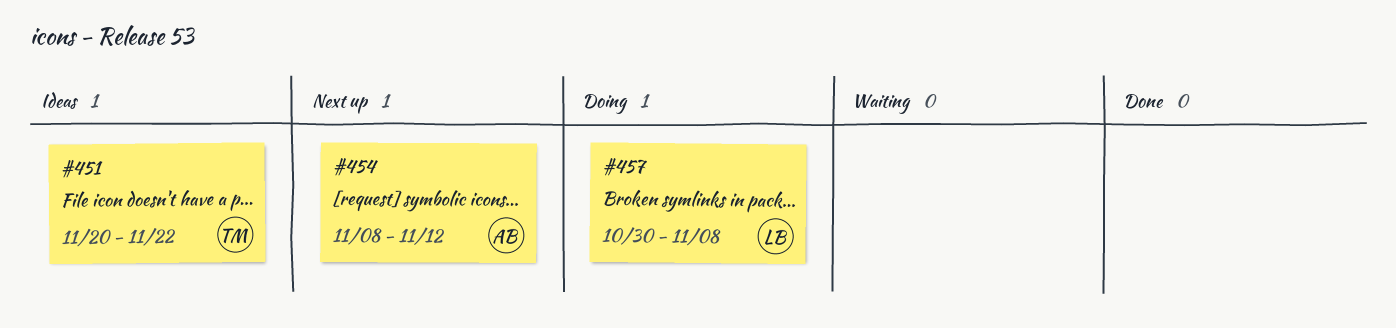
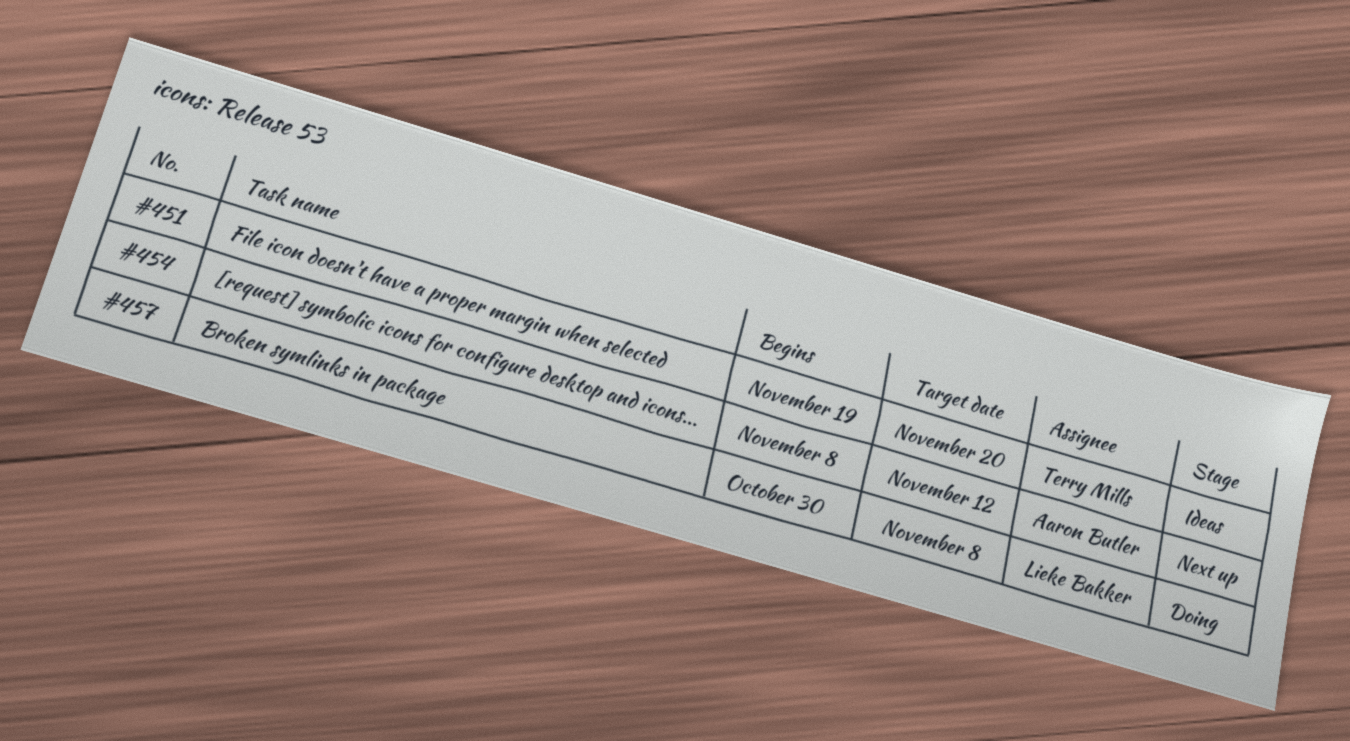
#451, start: Nov 20 -> Nov 19
#451, due: Nov 22 -> Nov 20

